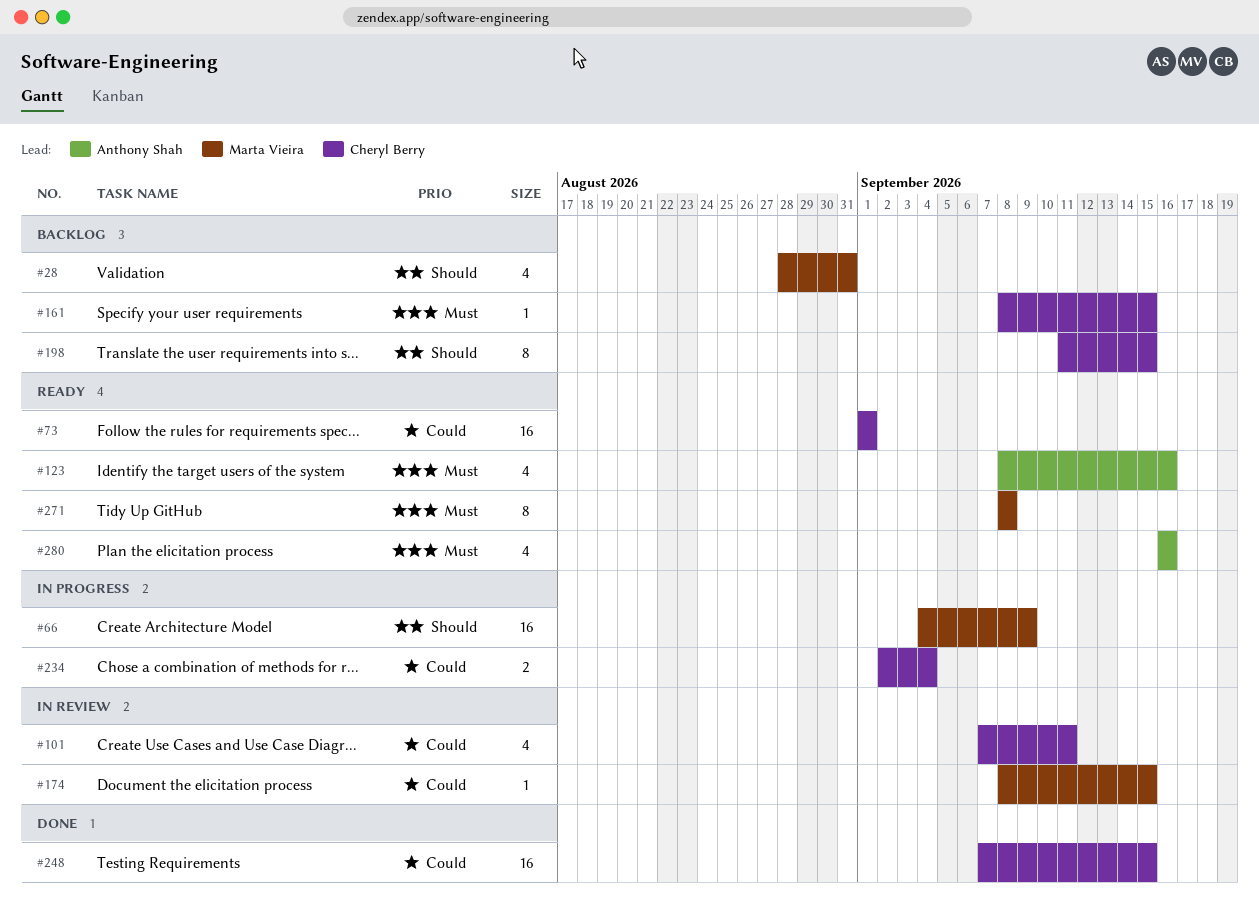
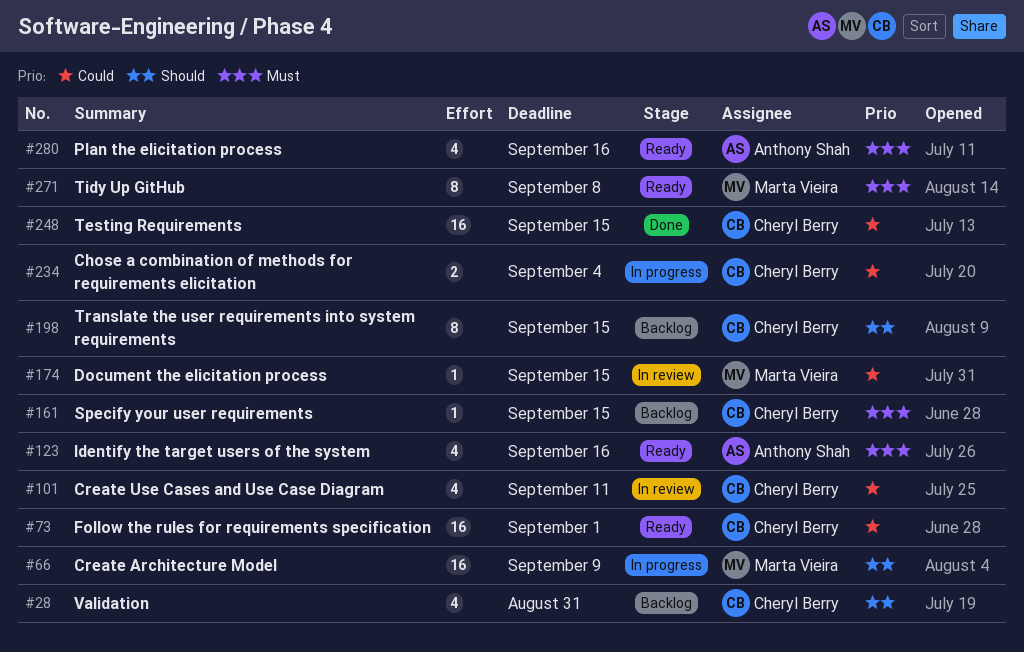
#28, owner: Marta Vieira -> Cheryl Berry

